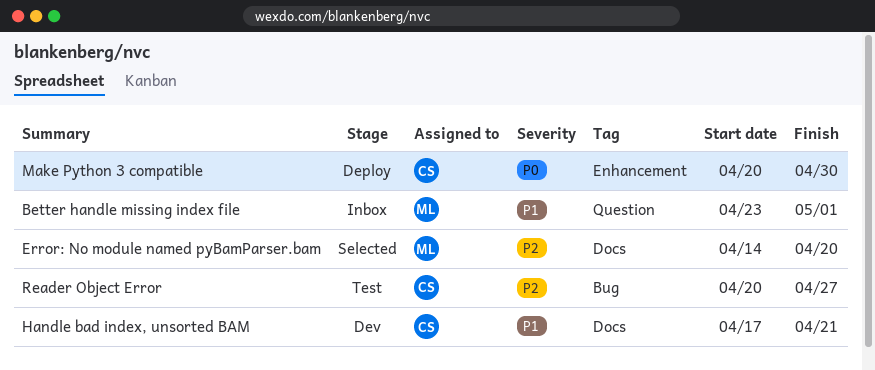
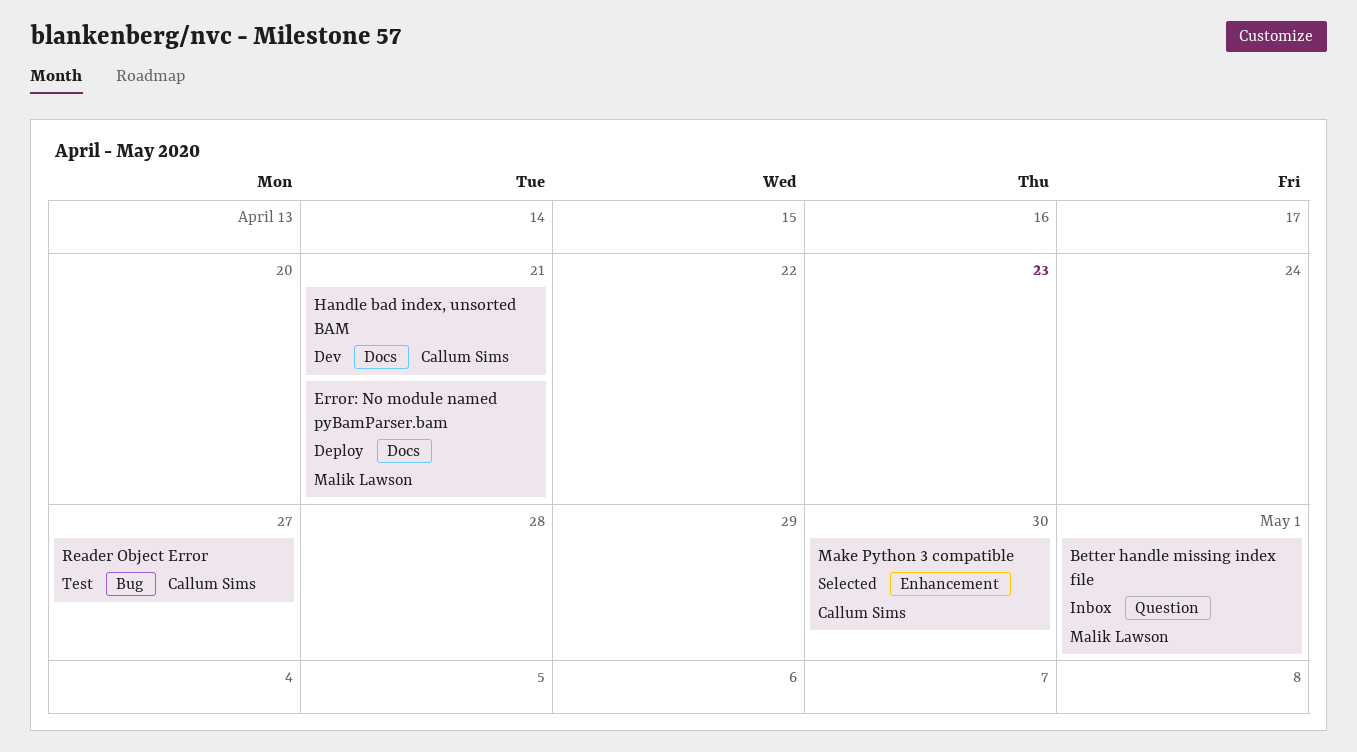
Error: No module named pyBamParser.bam, status: Selected -> Deploy
Error: No module named pyBamParser.bam, due: Apr 20 -> Apr 21
Make Python 3 compatible, status: Deploy -> Selected

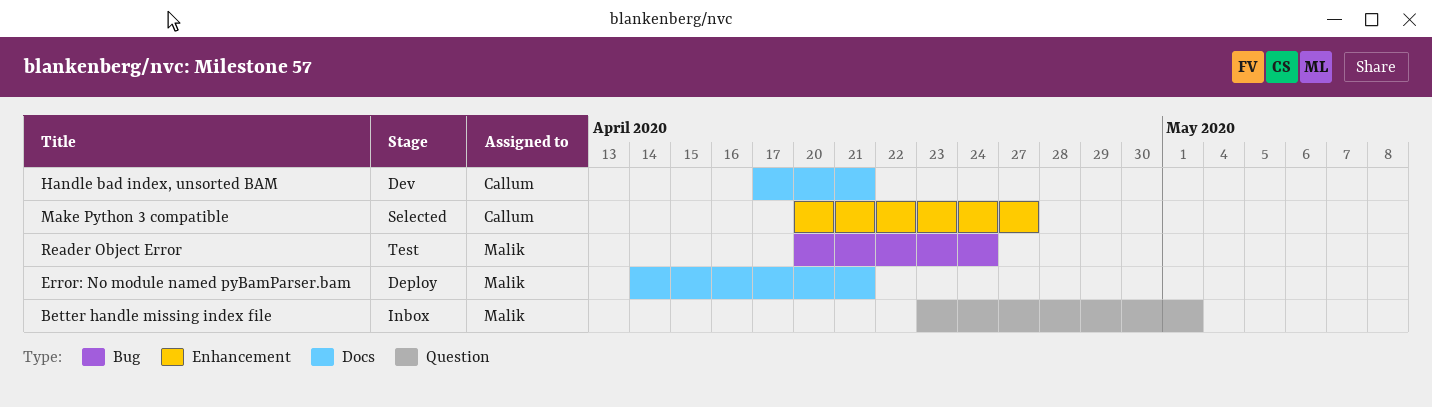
Make Python 3 compatible, due: Apr 30 -> Apr 27
Reader Object Error, owner: Callum Sims -> Malik Lawson
Reader Object Error, due: Apr 27 -> Apr 24

